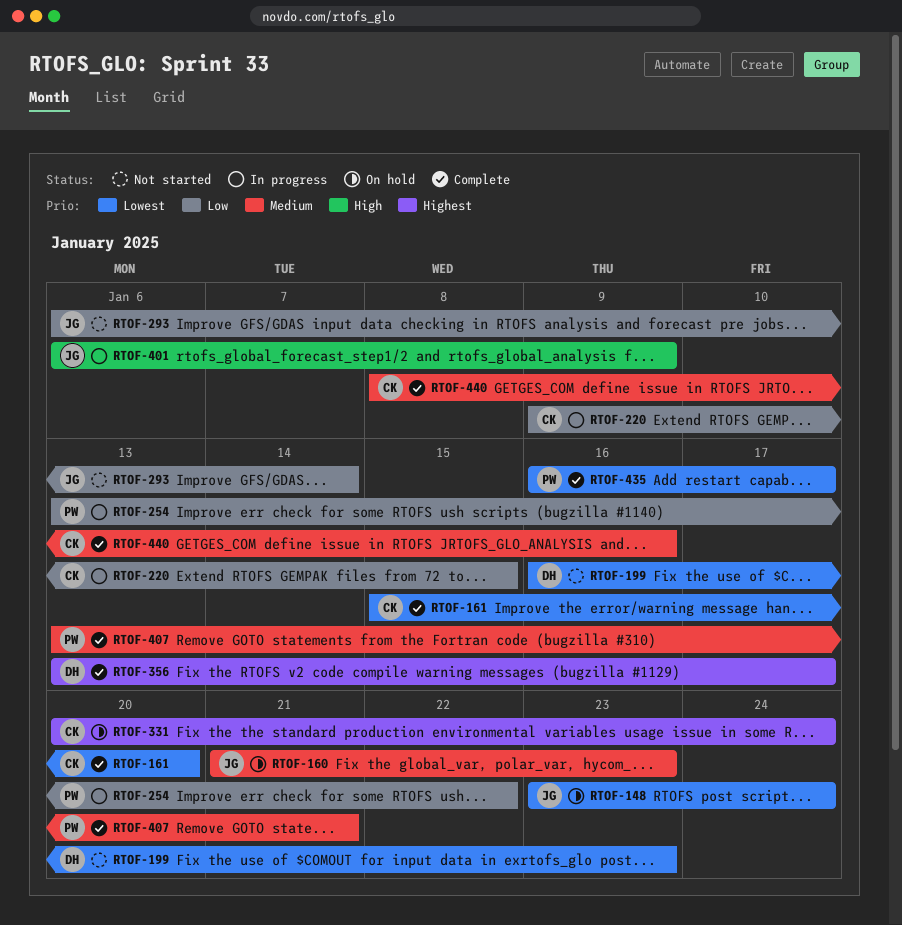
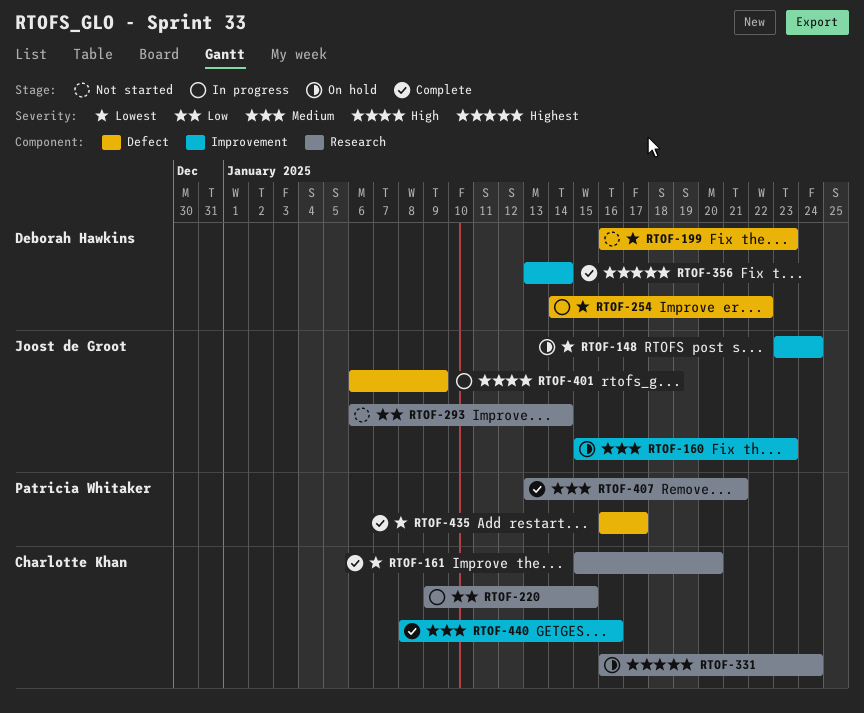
RTOF-160, start: Jan 21 -> Jan 15
RTOF-254, owner: Patricia Whitaker -> Deborah Hawkins
RTOF-254, priority: Low -> Lowest
RTOF-254, start: Jan 13 -> Jan 14
RTOF-331, start: Jan 20 -> Jan 16
RTOF-356, due: Jan 17 -> Jan 14

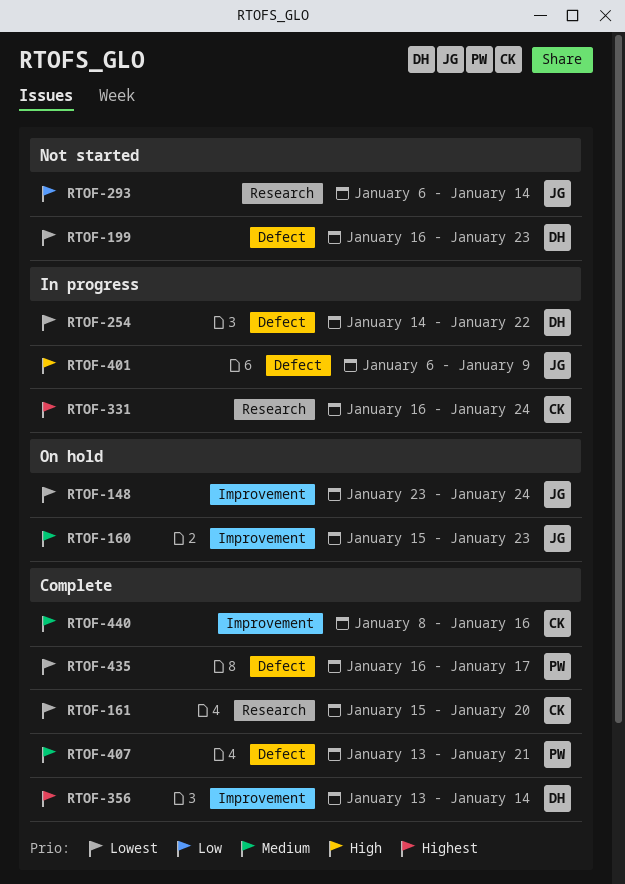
RTOF-220: present -> none
RTOF-331, status: On hold -> In progress
RTOF-407, label: Research -> Defect

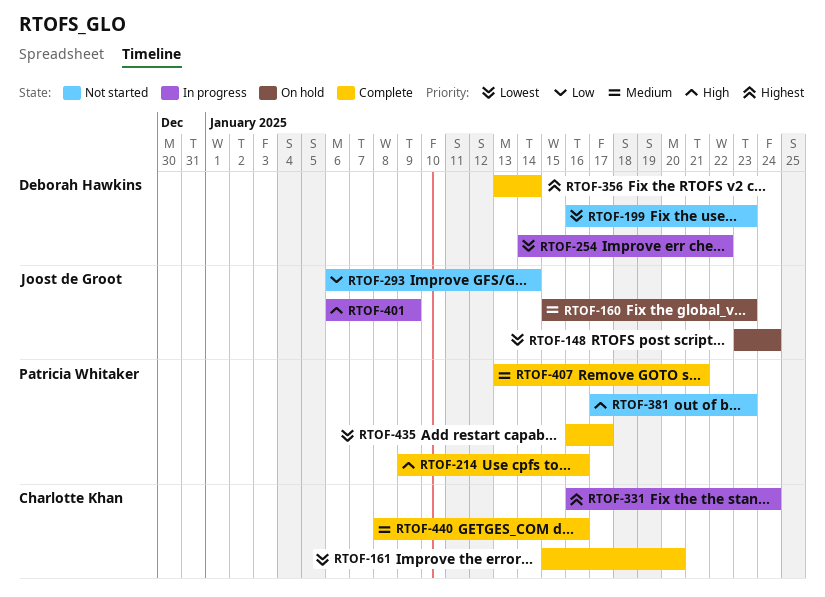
RTOF-214: none -> present
RTOF-381: none -> present

